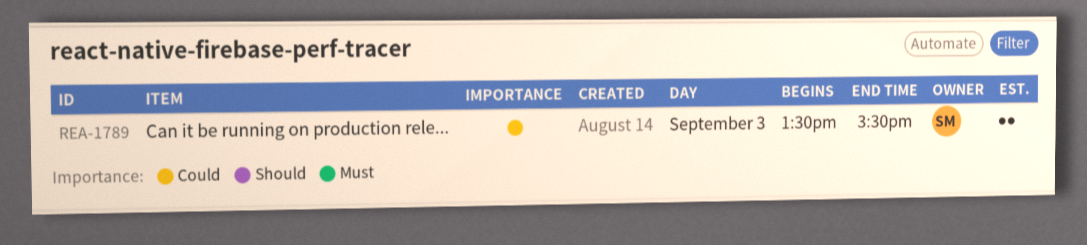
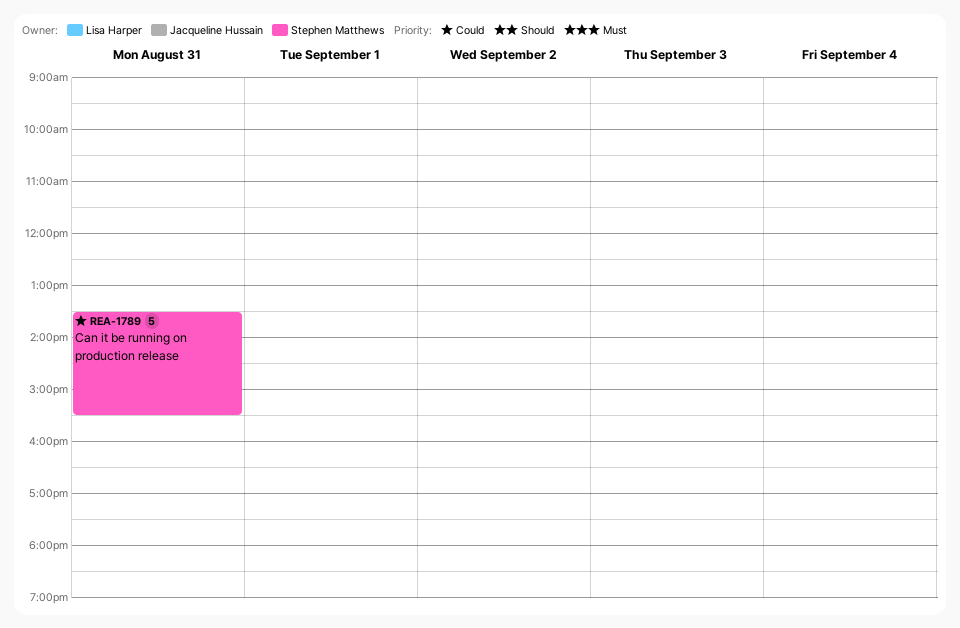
REA-1789, estimate: 2 -> 5
REA-1789, day: Sep 3 -> Aug 31

